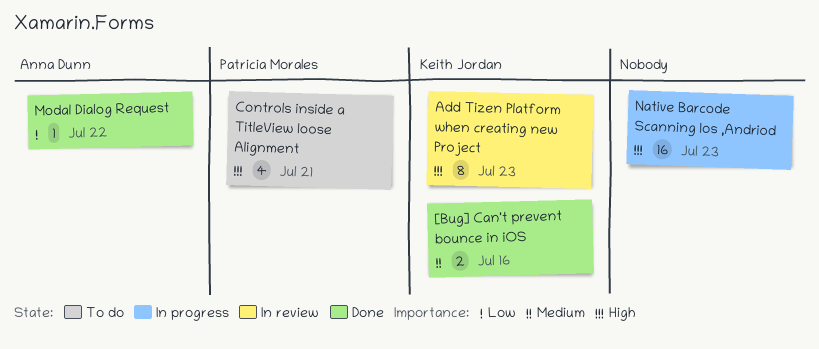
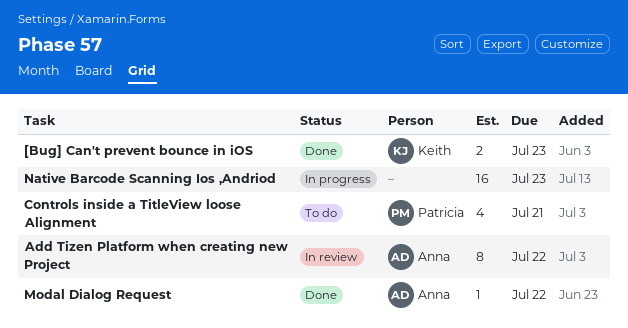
[Bug] Can't prevent bounce in iOS, due: Jul 16 -> Jul 23
Add Tizen Platform when creating new Project, owner: Keith Jordan -> Anna Dunn
Add Tizen Platform when creating new Project, due: Jul 23 -> Jul 22

